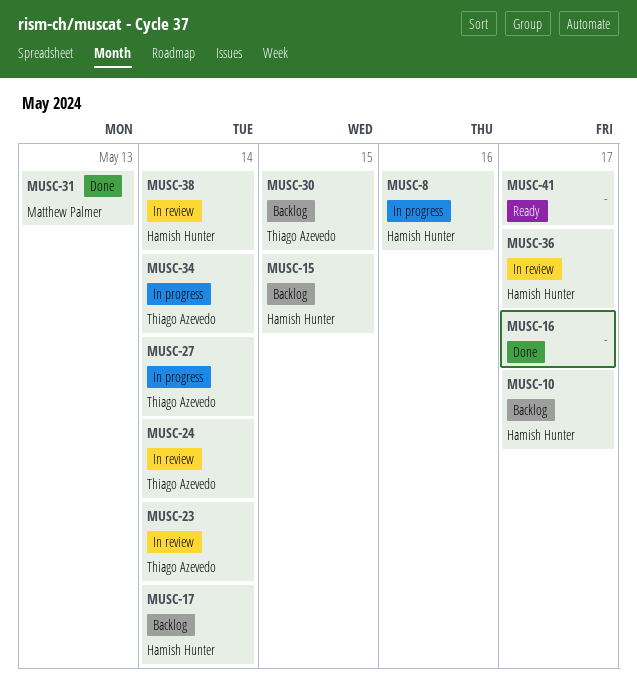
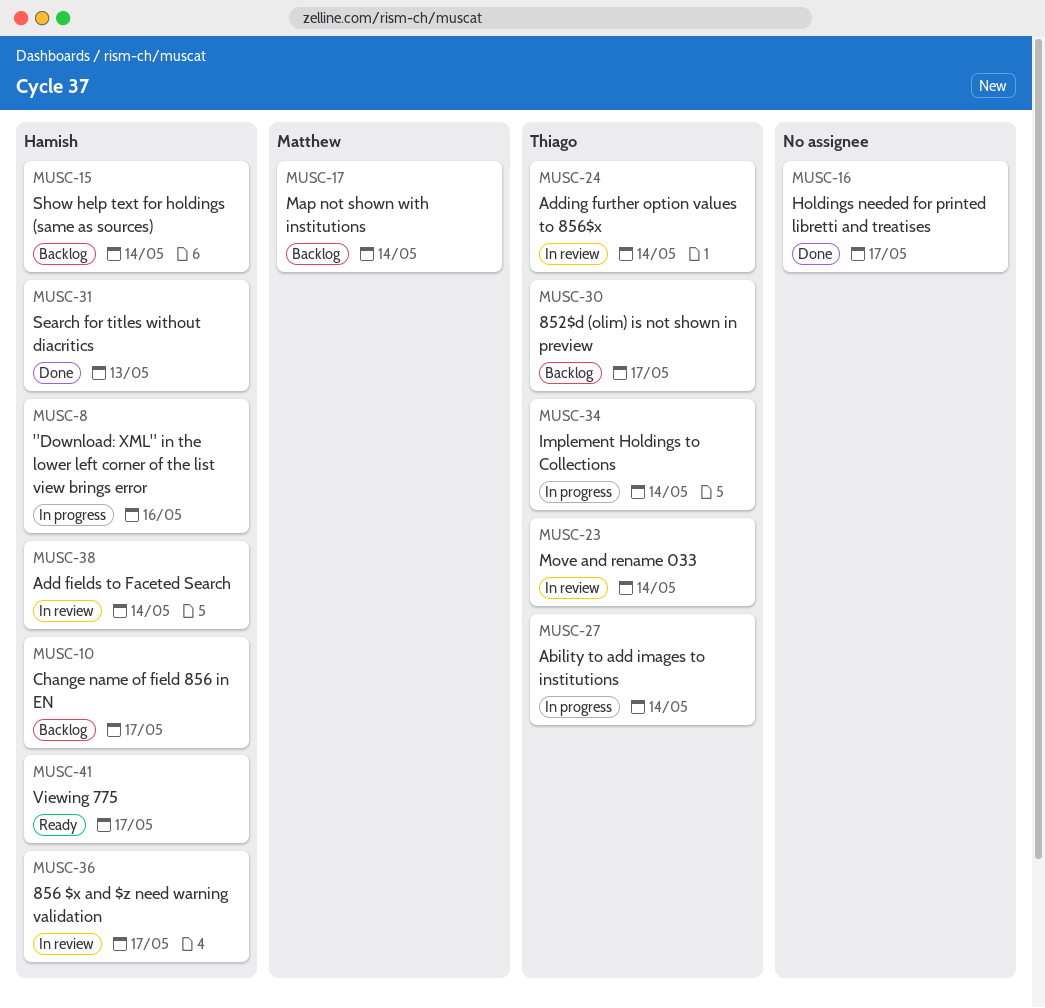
MUSC-15, due: May 15 -> May 14
MUSC-17, owner: Hamish Hunter -> Matthew Palmer
MUSC-30, due: May 15 -> May 17
MUSC-31, owner: Matthew Palmer -> Hamish Hunter
MUSC-41, owner: none -> Hamish Hunter

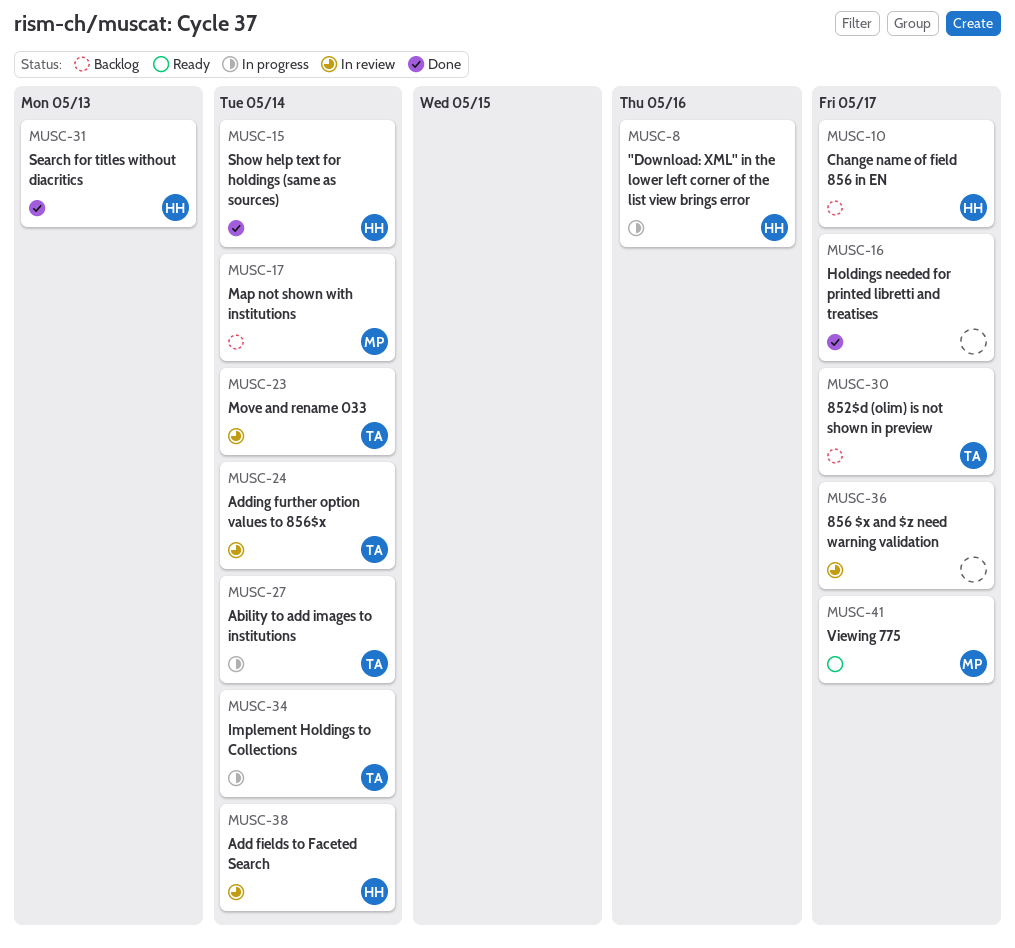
MUSC-15, status: Backlog -> Done
MUSC-36, owner: Hamish -> none
MUSC-41, owner: Hamish -> Matthew

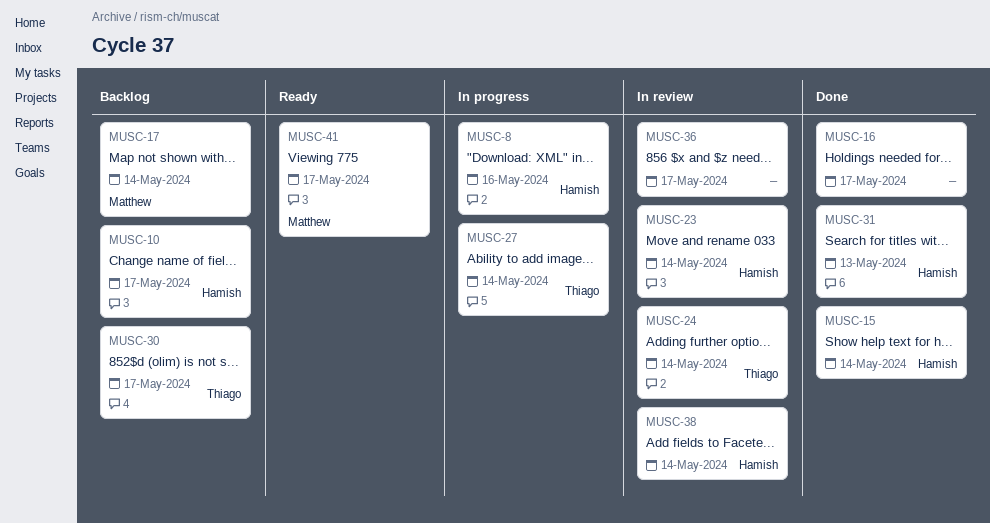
MUSC-23, owner: Thiago -> Hamish
MUSC-34: present -> none

